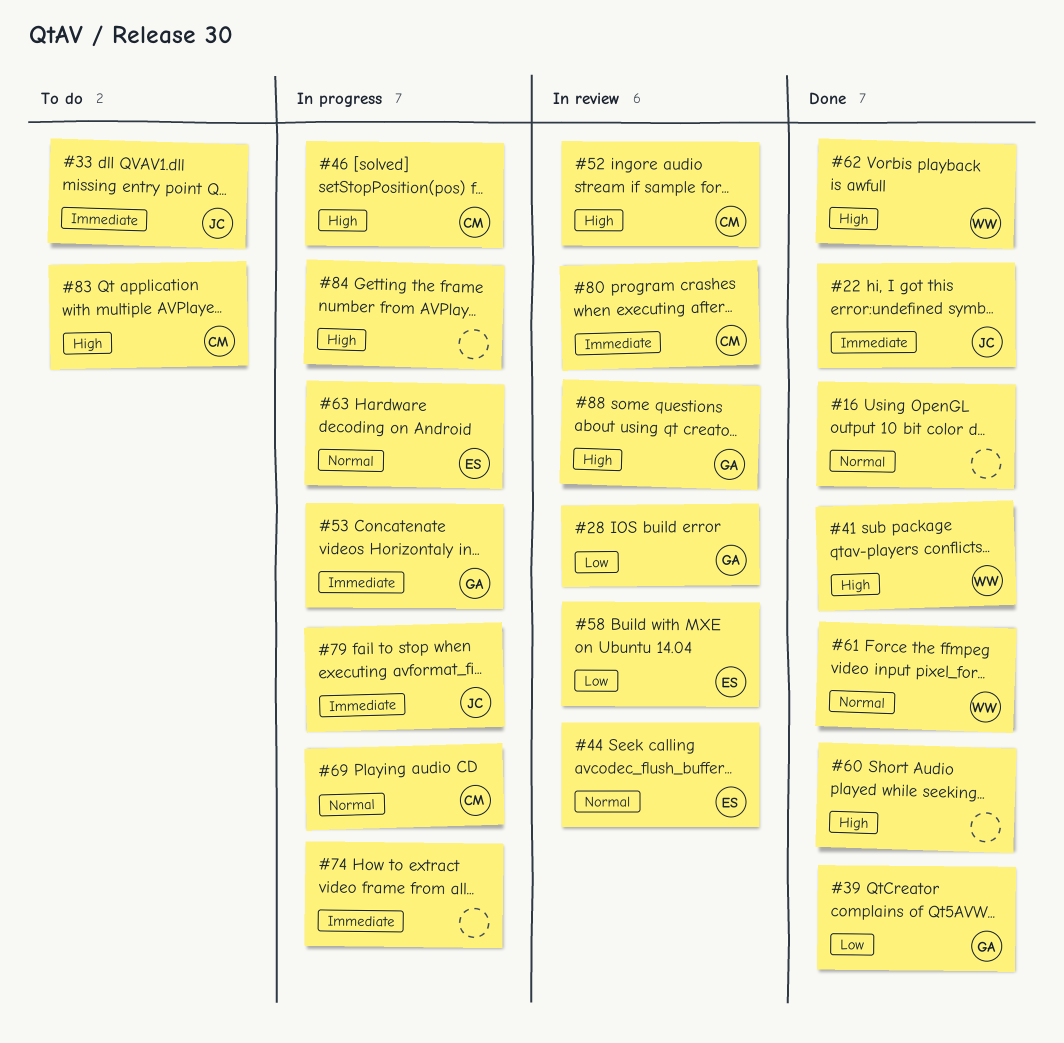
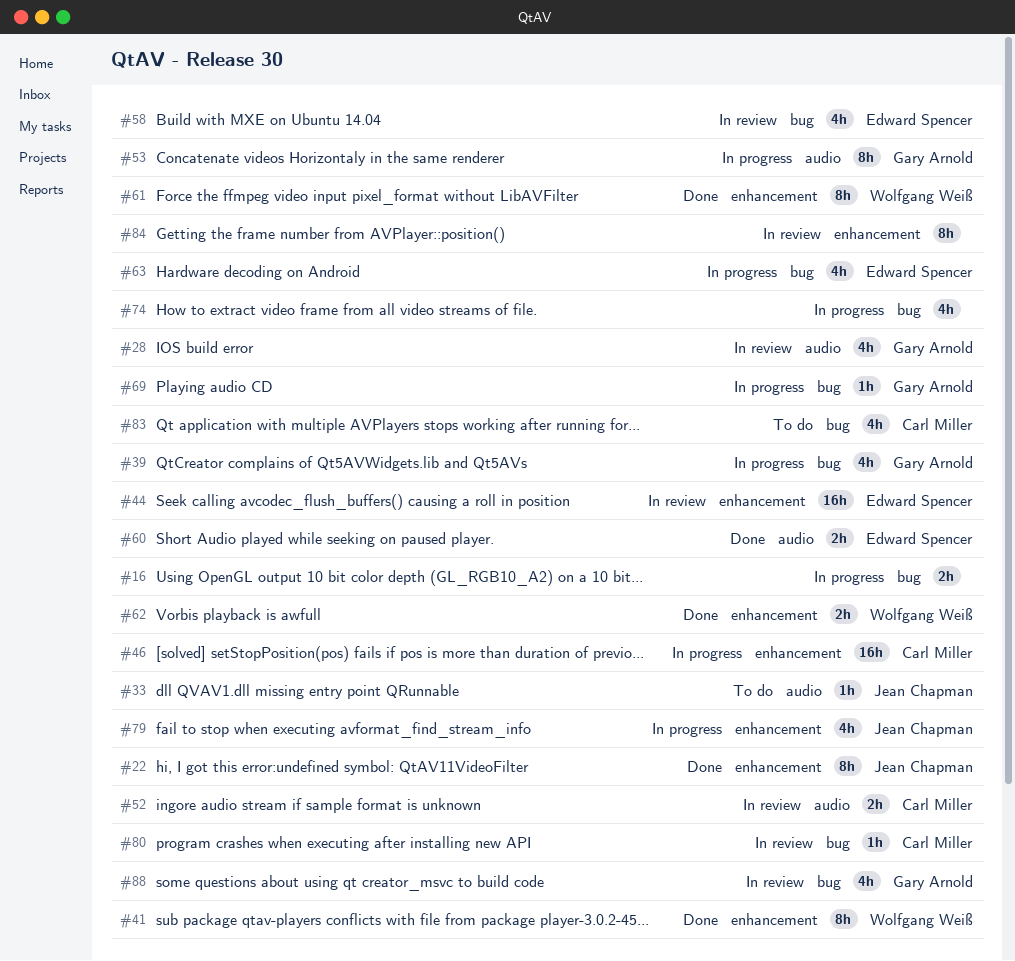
#16, status: Done -> In progress
#39, status: Done -> In progress
#60, owner: none -> Edward Spencer
#69, owner: Carl Miller -> Gary Arnold
#84, status: In progress -> In review

